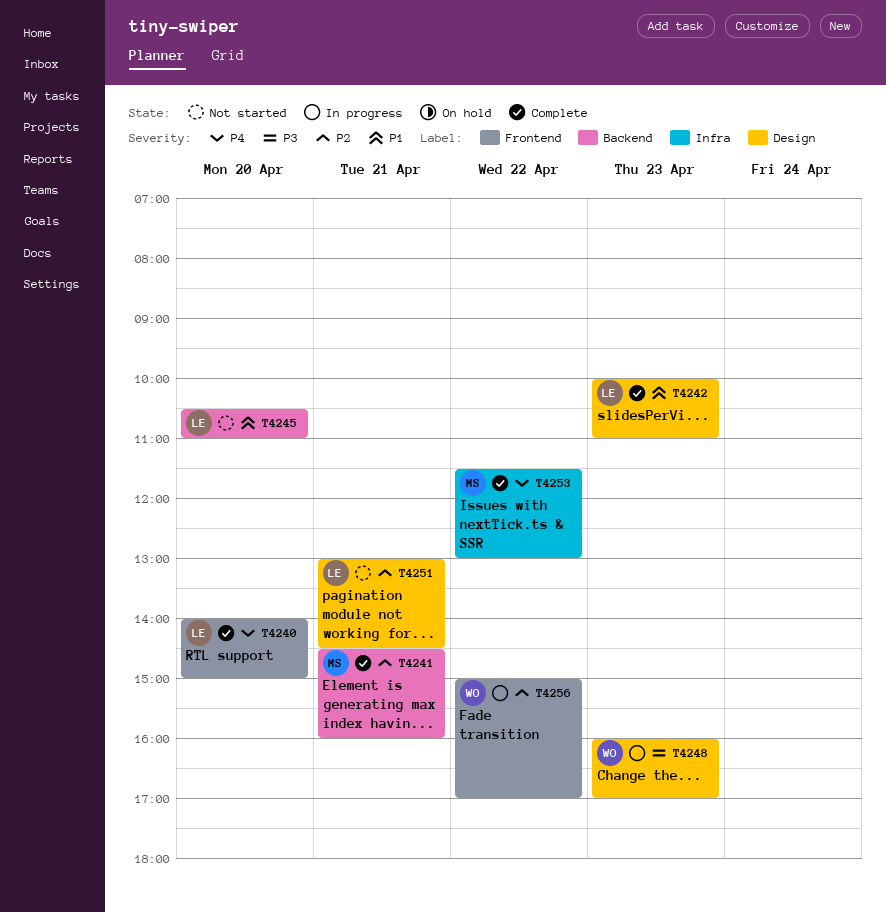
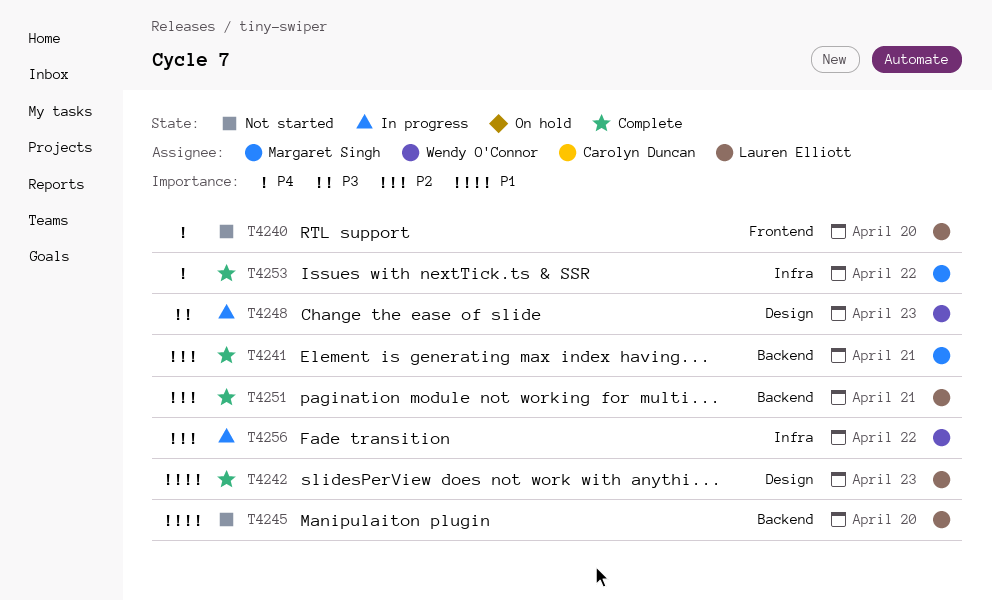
T4240, status: Complete -> Not started
T4251, status: Not started -> Complete
T4251, label: Design -> Backend
T4256, label: Frontend -> Infra

